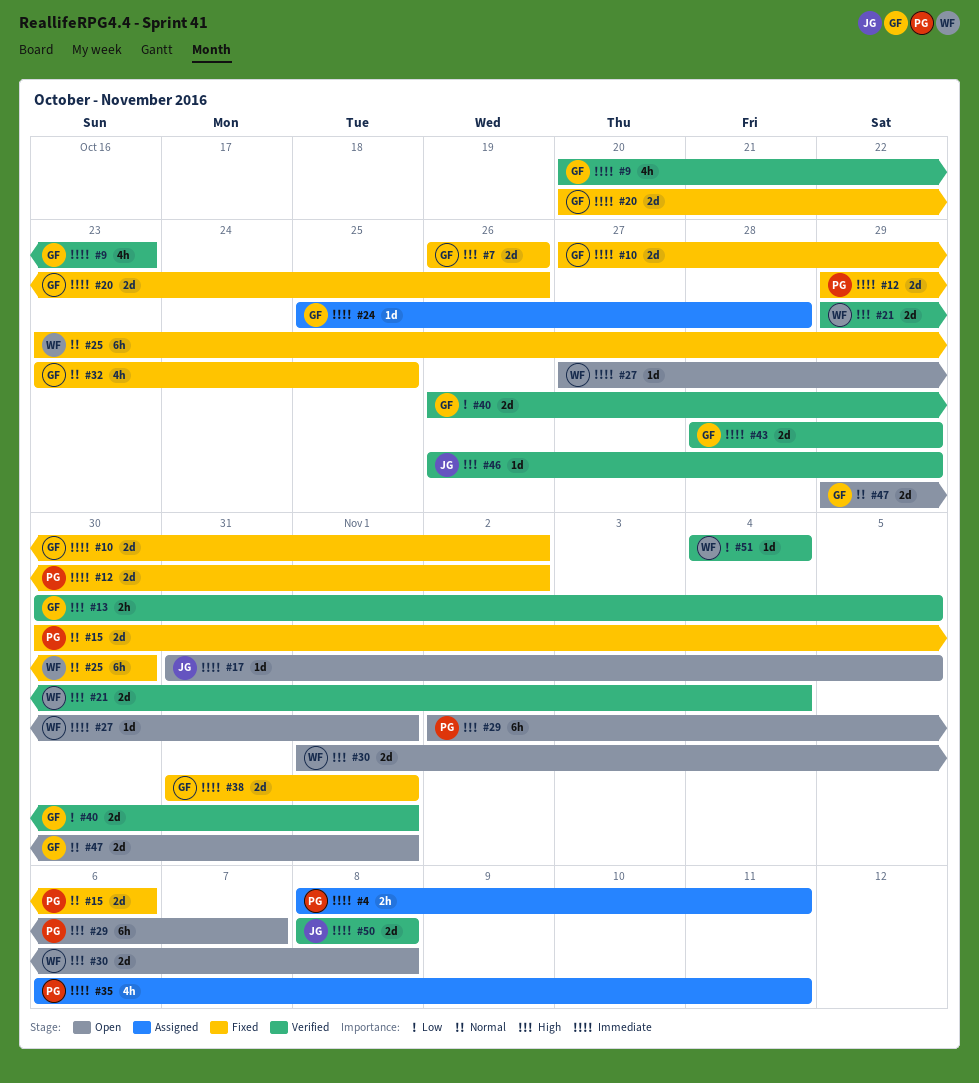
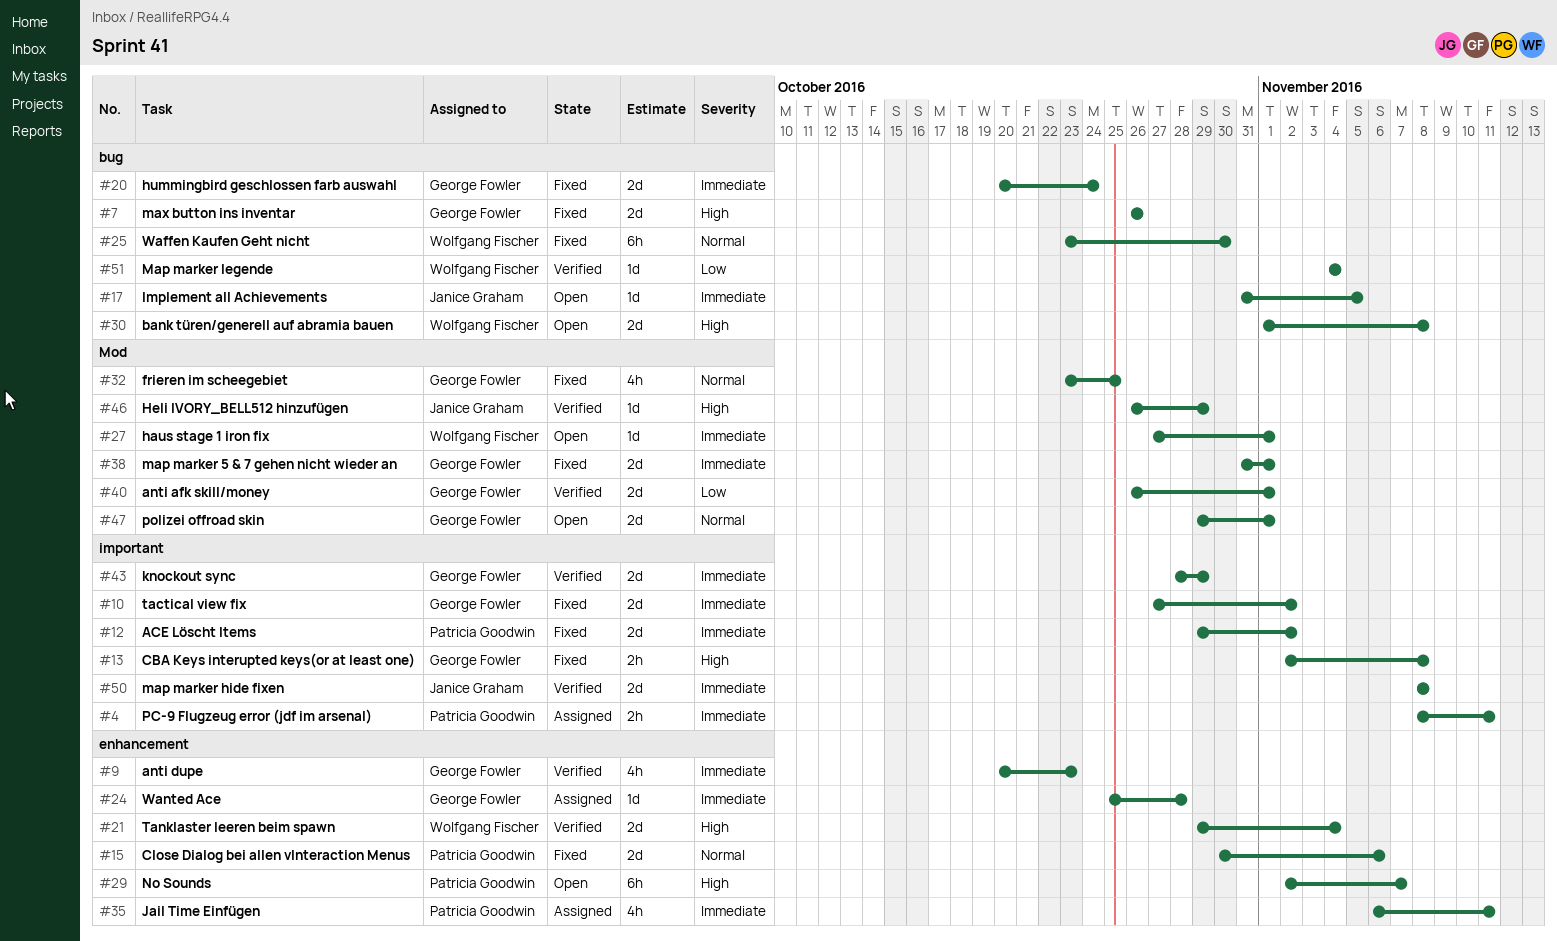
#13, status: Verified -> Fixed
#13, start: Oct 30 -> Nov 2
#13, due: Nov 5 -> Nov 8
#20, due: Oct 26 -> Oct 24

